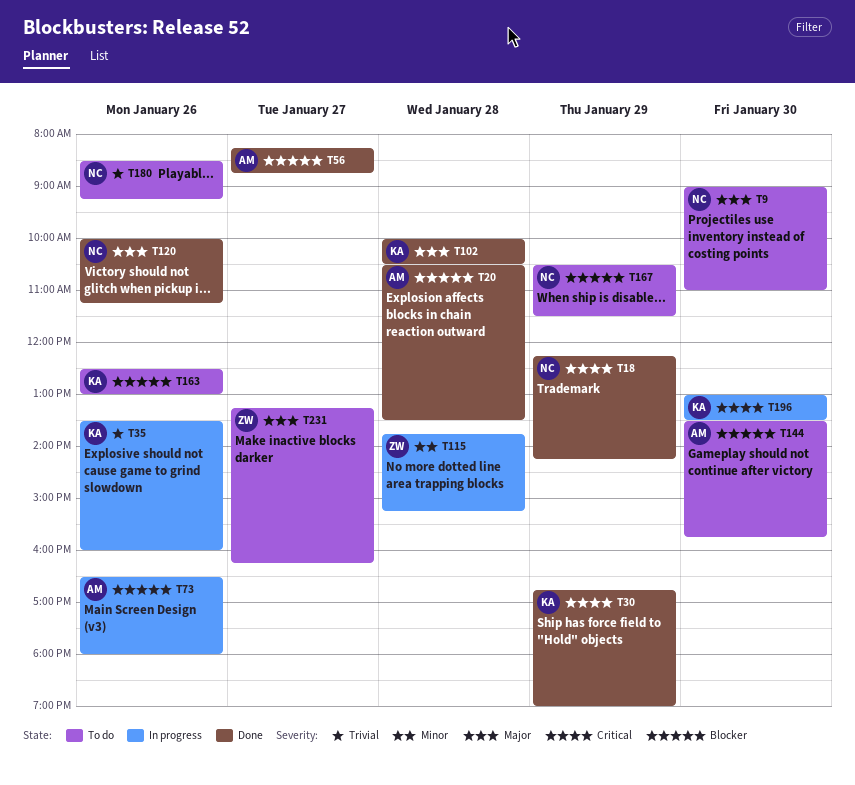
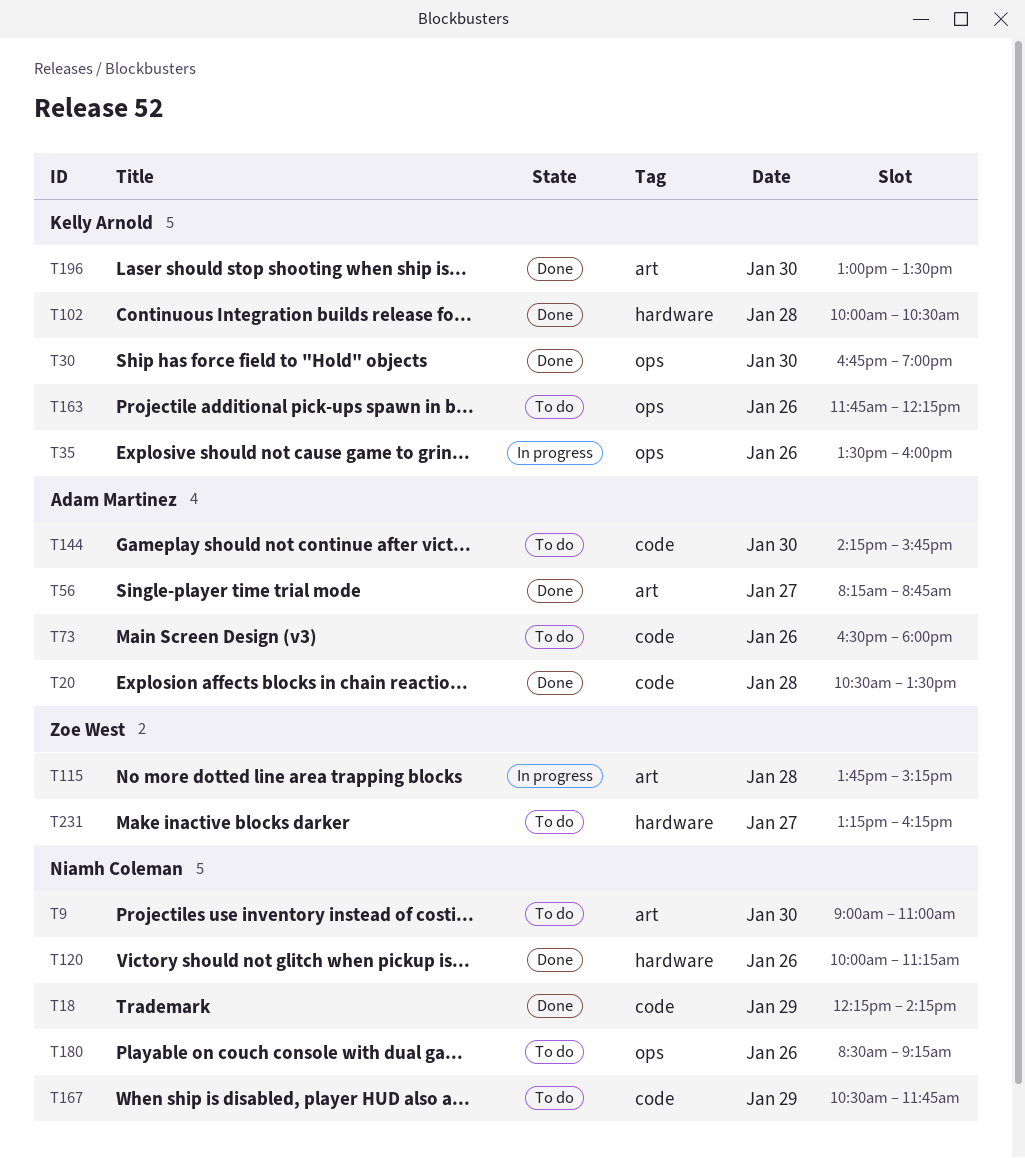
T30, day: Jan 29 -> Jan 30
T73, status: In progress -> To do
T144, begins: 13:30 -> 14:15
T163, begins: 12:30 -> 11:45
T163, ends: 13:00 -> 12:15
T167, ends: 11:30 -> 11:45
T196, status: In progress -> Done

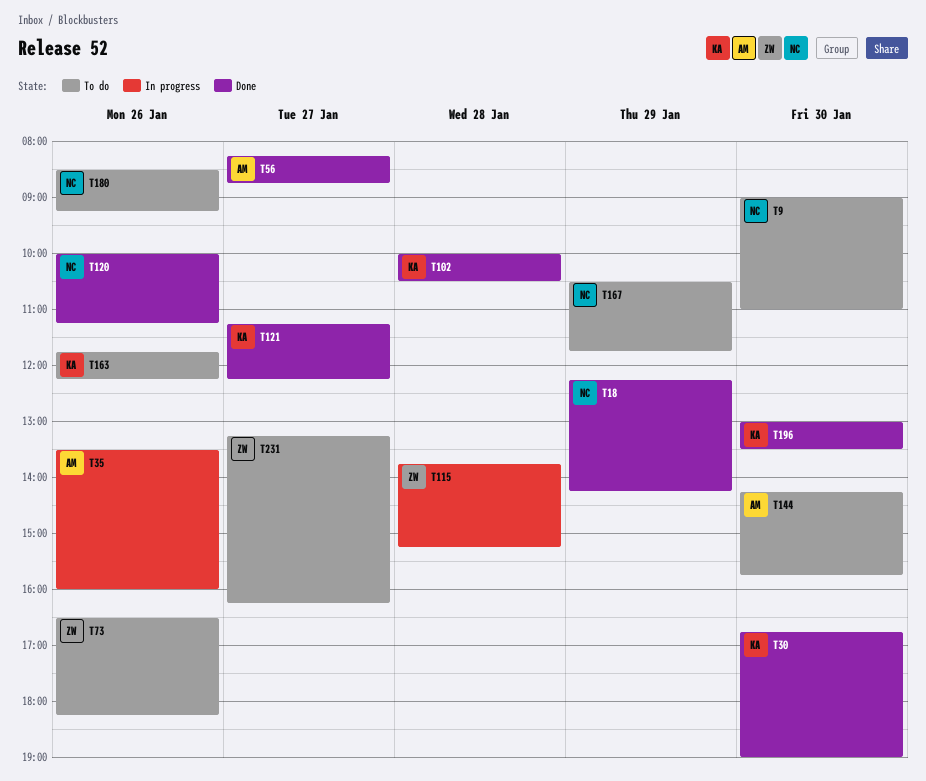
T20: present -> none
T35, owner: Kelly Arnold -> Adam Martinez
T73, owner: Adam Martinez -> Zoe West
T73, ends: 18:00 -> 18:15
T121: none -> present

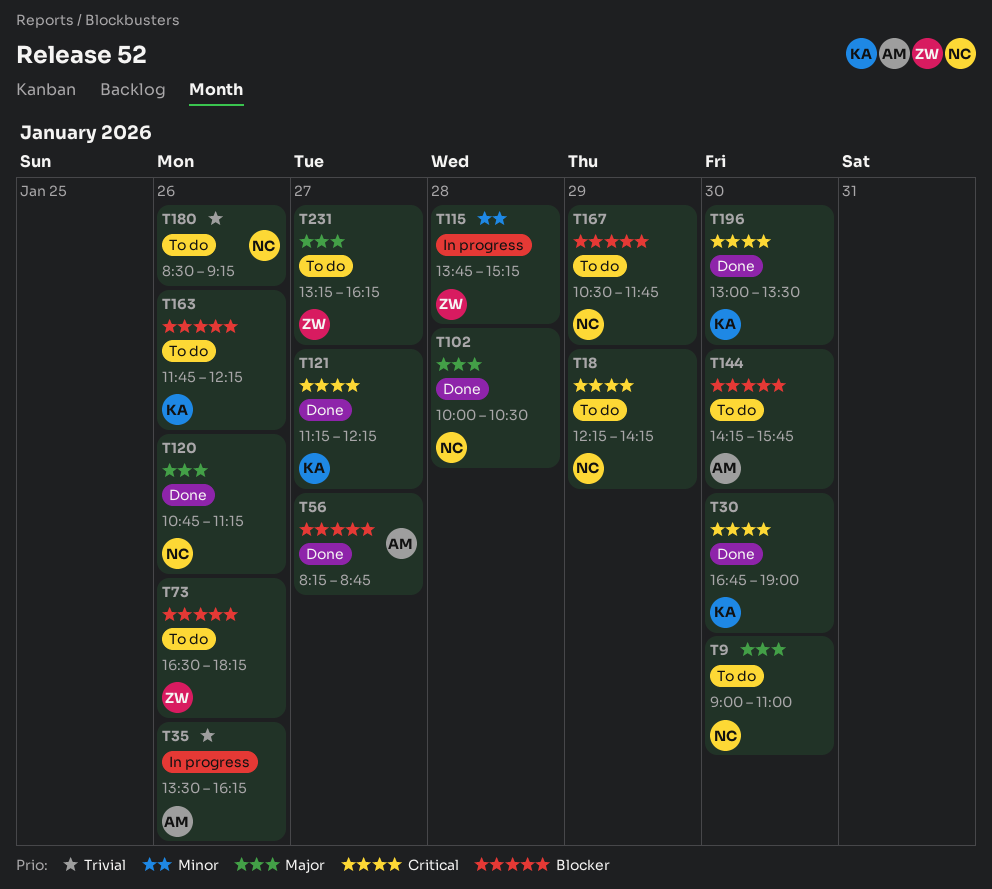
T18, status: Done -> To do
T35, ends: 16:00 -> 16:15
T102, owner: KA -> NC
T120, begins: 10:00 -> 10:45

